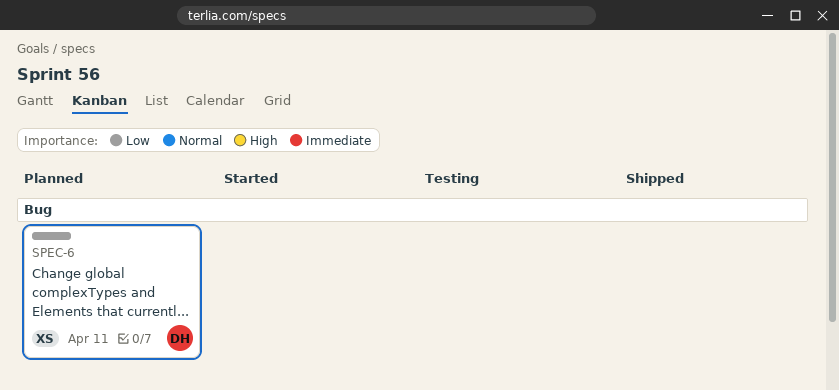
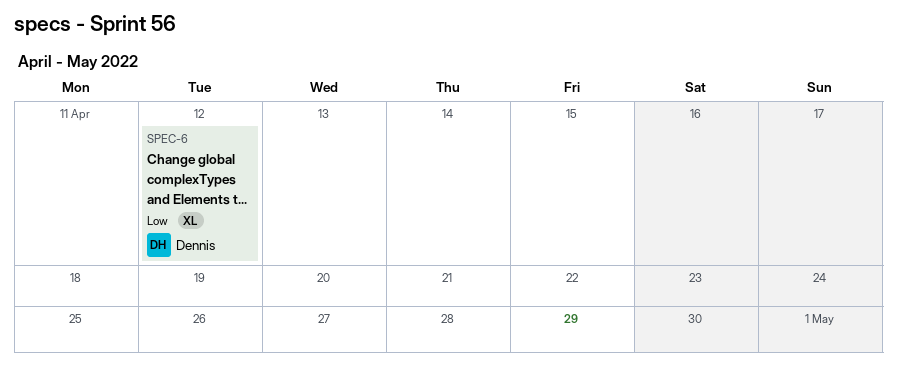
SPEC-6, estimate: XS -> XL
SPEC-6, due: Apr 11 -> Apr 12

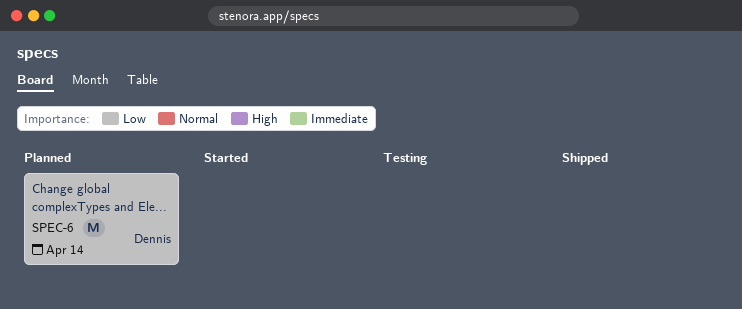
SPEC-6, estimate: XL -> M
SPEC-6, due: Apr 12 -> Apr 14

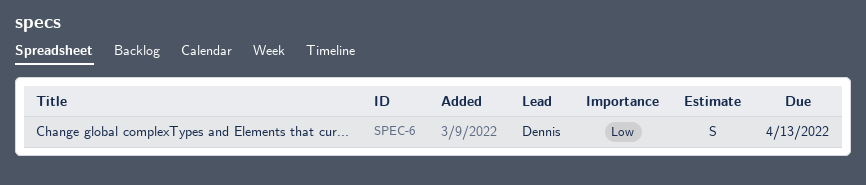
SPEC-6, estimate: M -> S
SPEC-6, due: Apr 14 -> Apr 13

